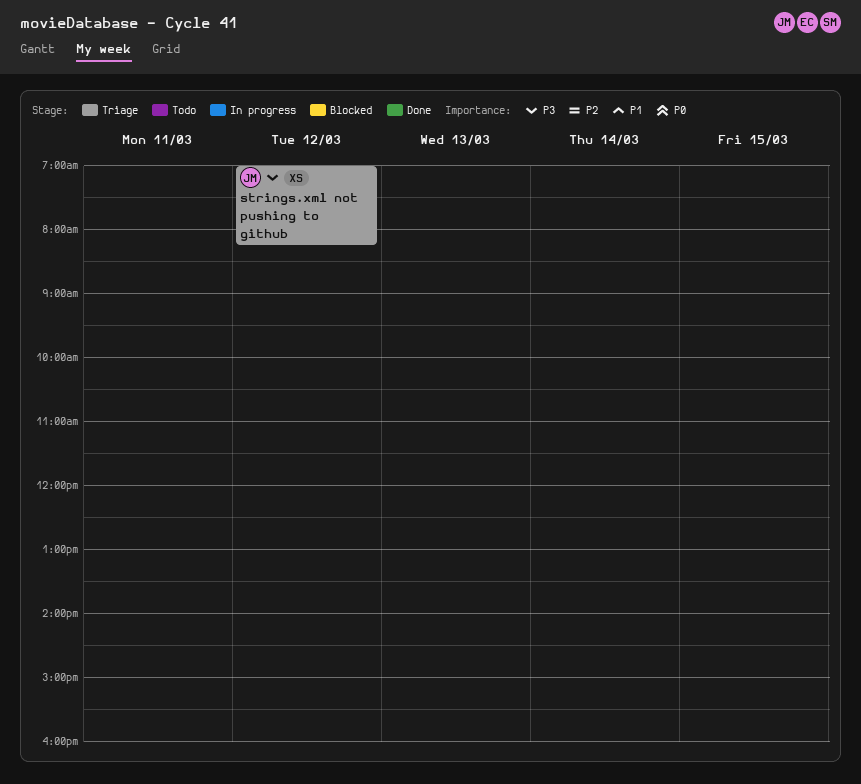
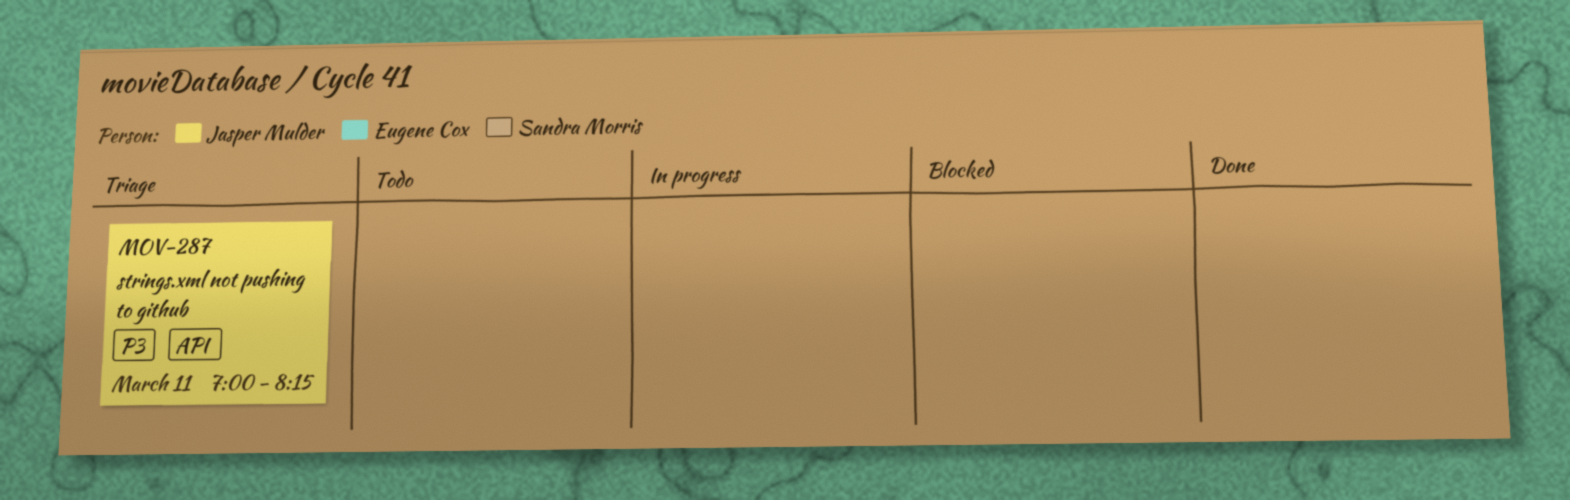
strings.xml not pushing to github, day: Mar 12 -> Mar 11

